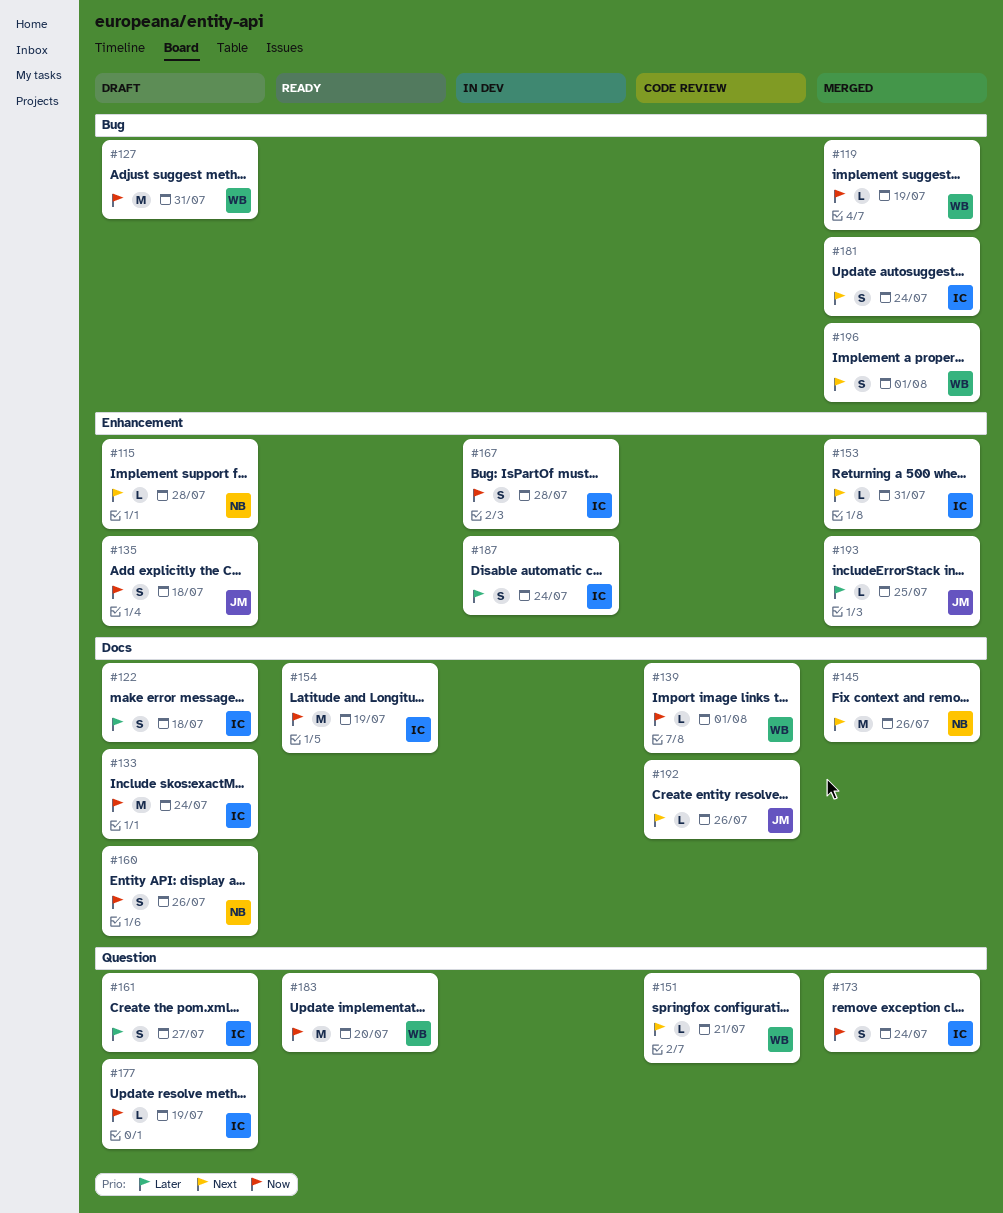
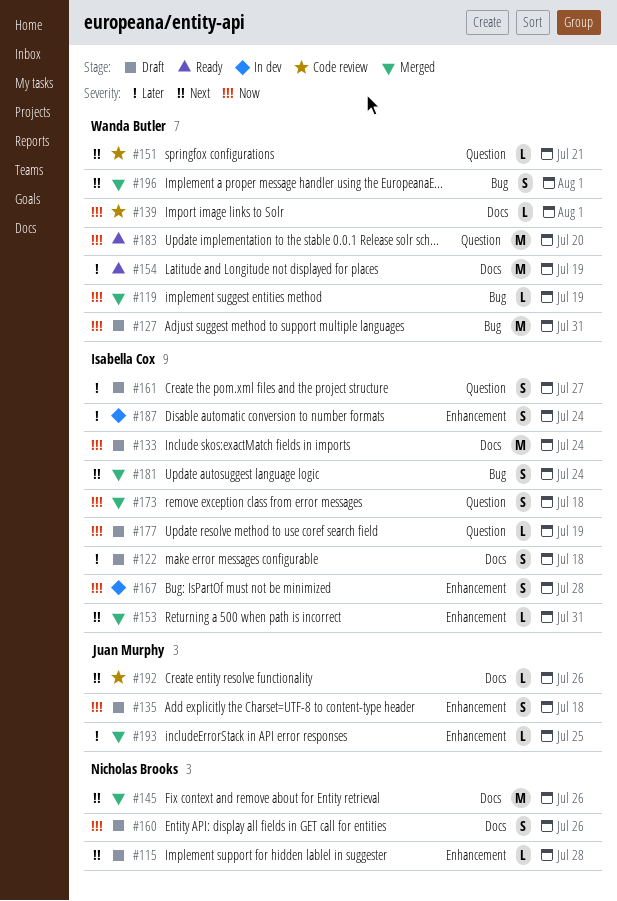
#154, owner: Isabella Cox -> Wanda Butler
#154, priority: Now -> Later
#173, due: Jul 24 -> Jul 18

